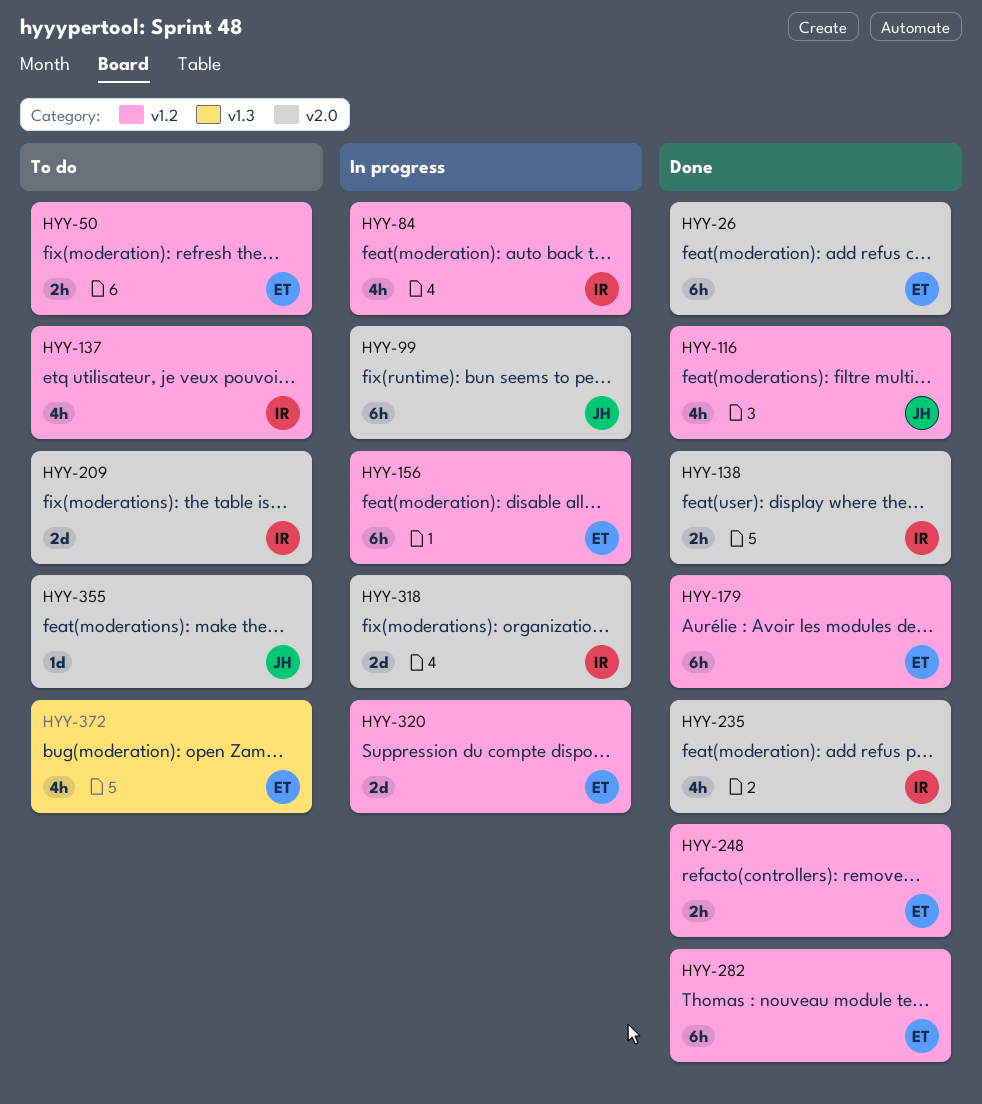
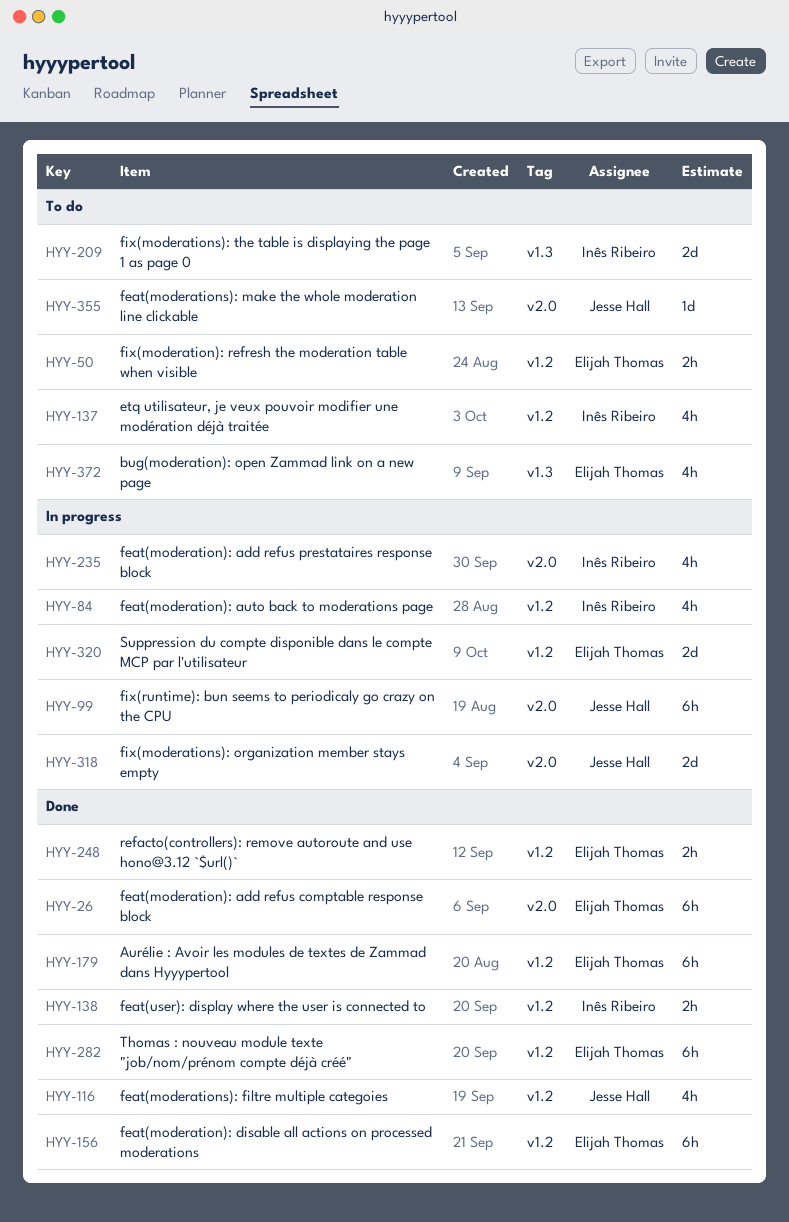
HYY-138, label: v2.0 -> v1.2
HYY-156, status: In progress -> Done
HYY-209, label: v2.0 -> v1.3
HYY-235, status: Done -> In progress
HYY-318, owner: Inês Ribeiro -> Jesse Hall

